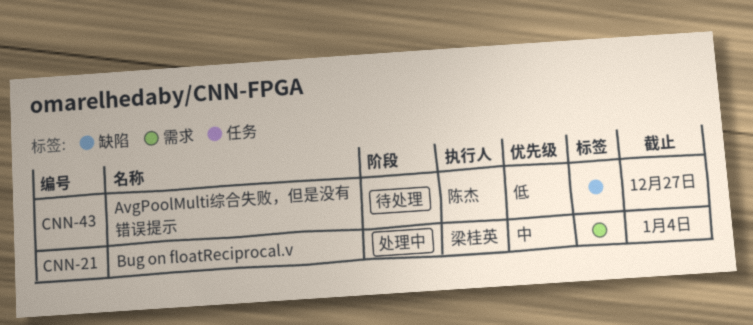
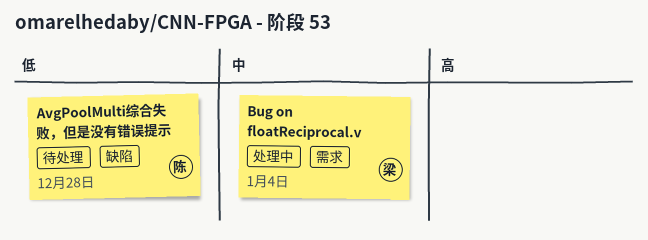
AvgPoolMulti综合失败，但是没有错误提示, due: Dec 27 -> Dec 28

